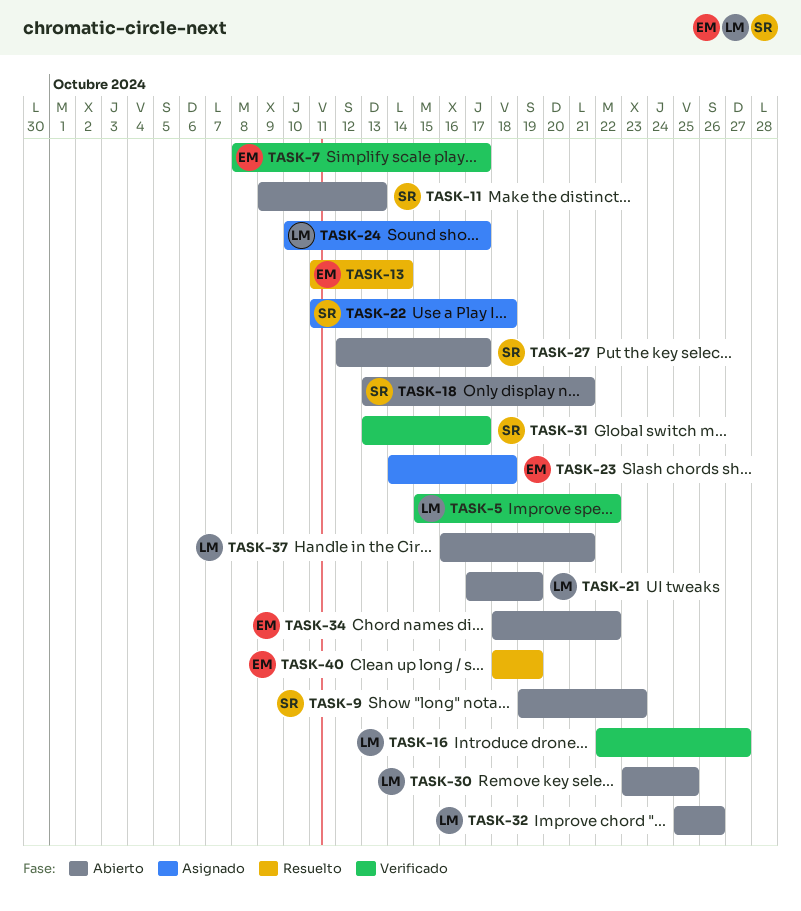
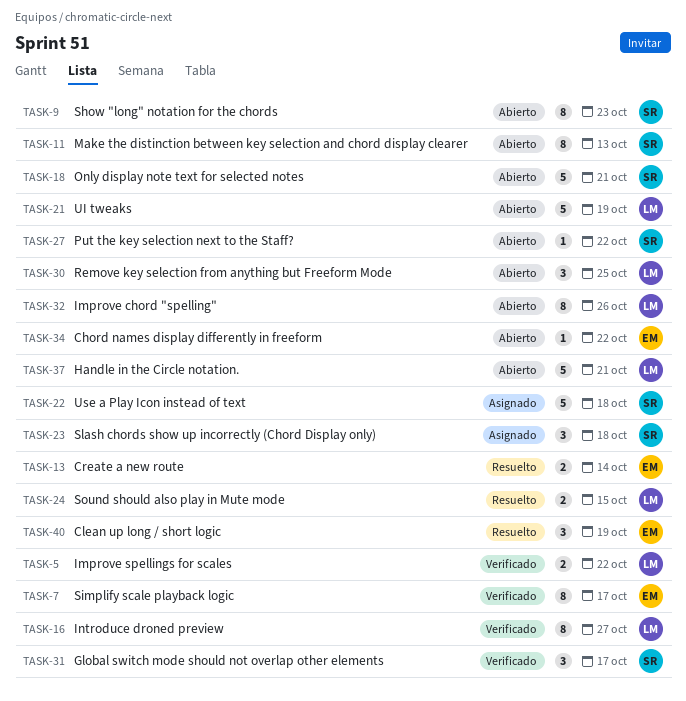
TASK-23, owner: EM -> SR
TASK-24, status: Asignado -> Resuelto
TASK-24, due: Oct 17 -> Oct 15
TASK-27, due: Oct 17 -> Oct 22

